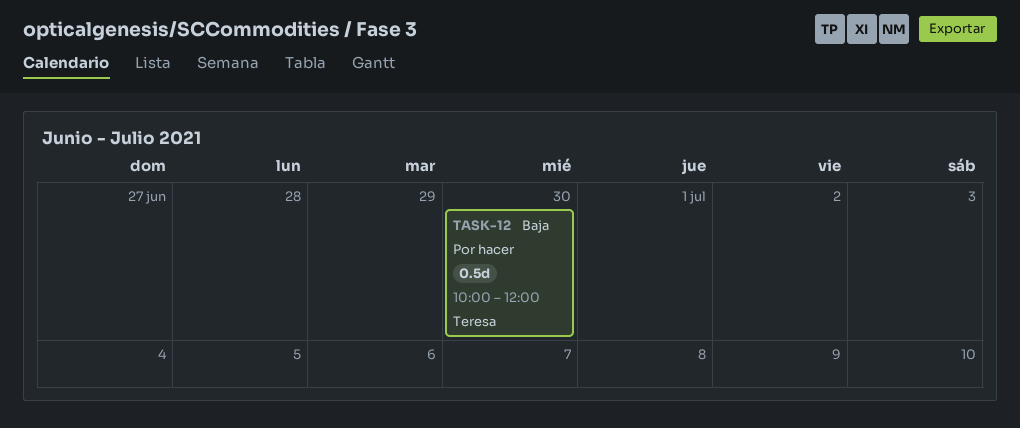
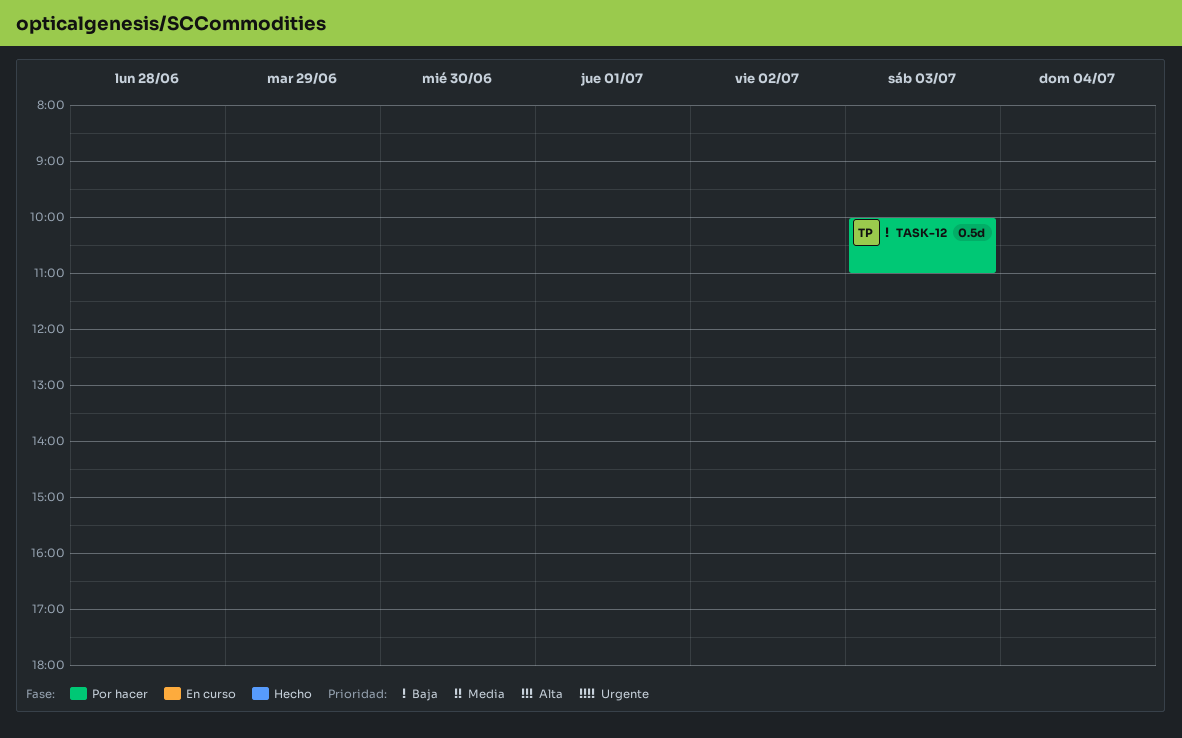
TASK-12, day: Jun 30 -> Jul 3
TASK-12, ends: 12:00 -> 11:00

